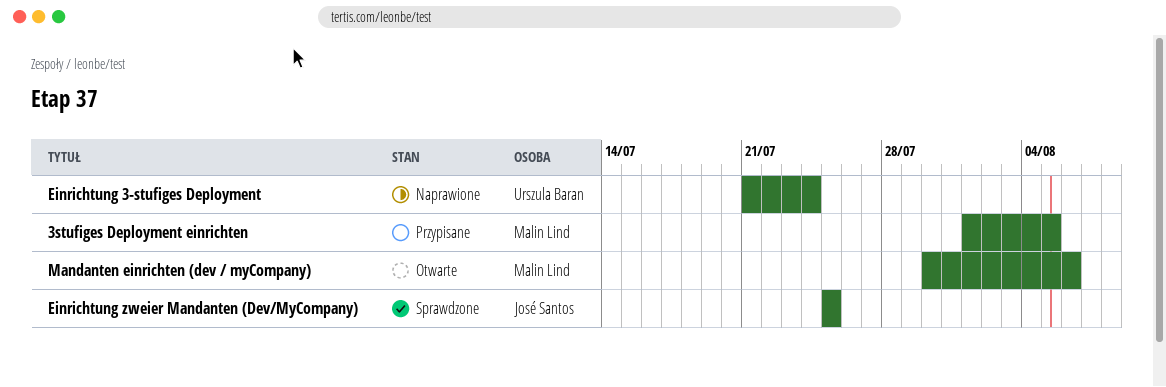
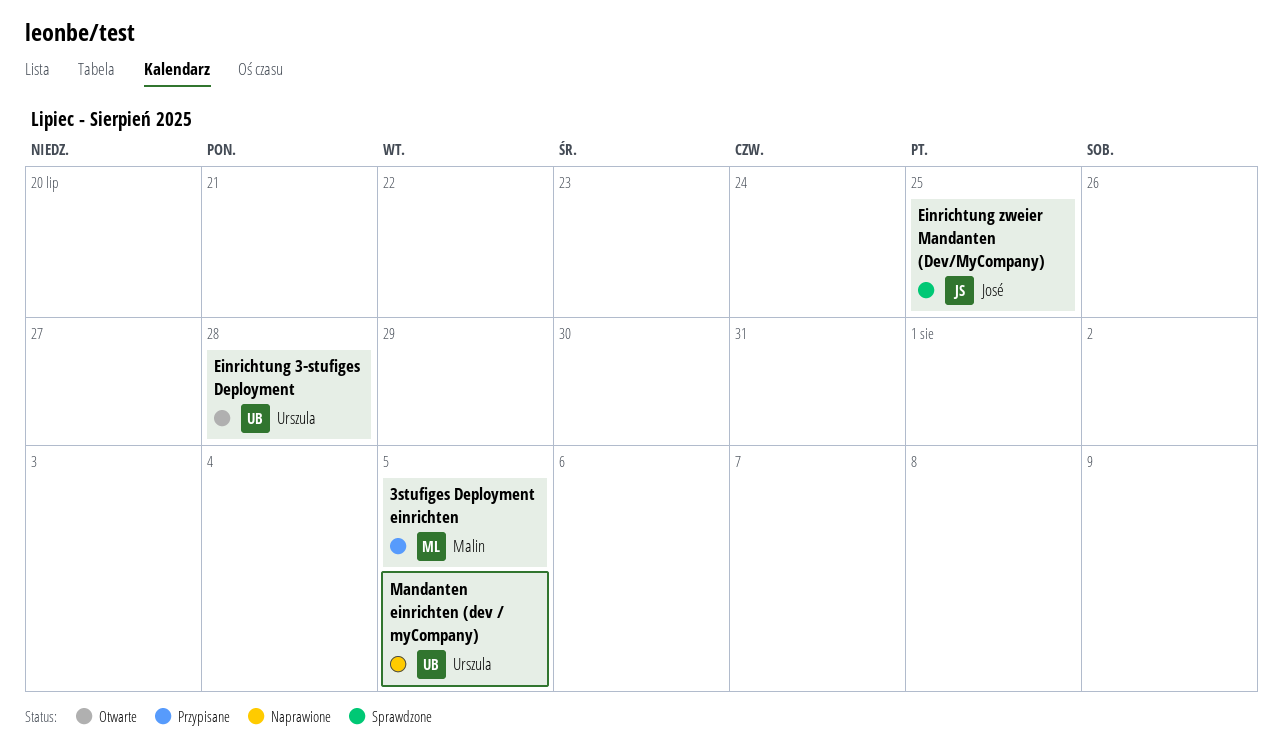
Einrichtung 3-stufiges Deployment, status: Naprawione -> Otwarte
Einrichtung 3-stufiges Deployment, due: Jul 24 -> Jul 28
Mandanten einrichten (dev / myCompany), status: Otwarte -> Naprawione
Mandanten einrichten (dev / myCompany), owner: Malin Lind -> Urszula Baran
Mandanten einrichten (dev / myCompany), due: Aug 6 -> Aug 5

